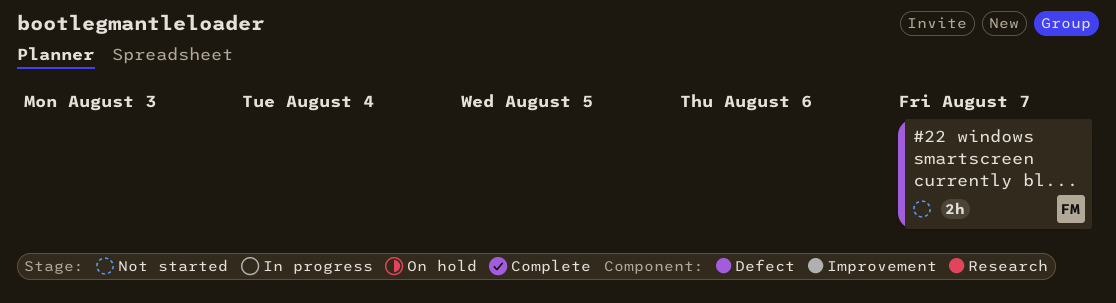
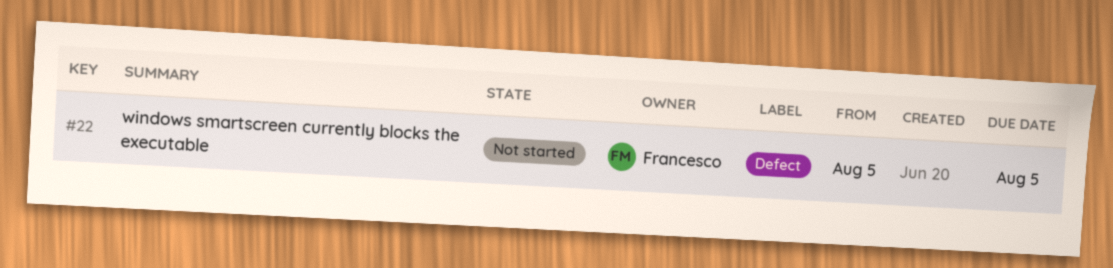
#22, due: Aug 7 -> Aug 5

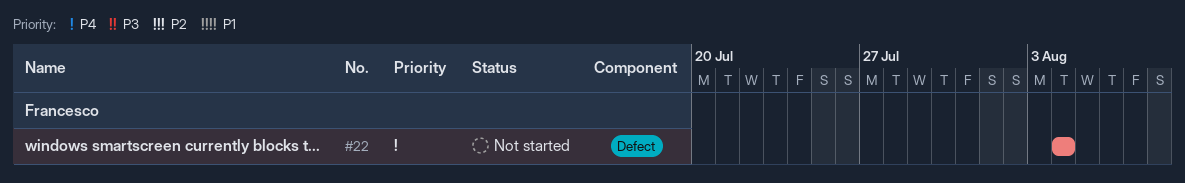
#22, start: Aug 5 -> Aug 4
#22, due: Aug 5 -> Aug 4

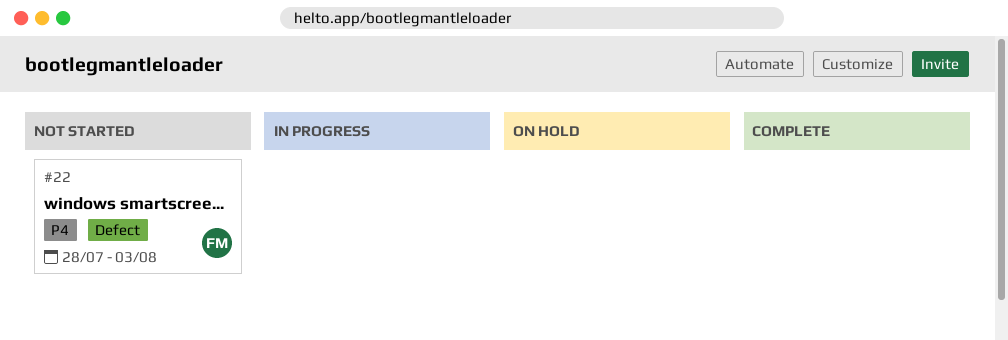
#22, start: Aug 4 -> Jul 28
#22, due: Aug 4 -> Aug 3

